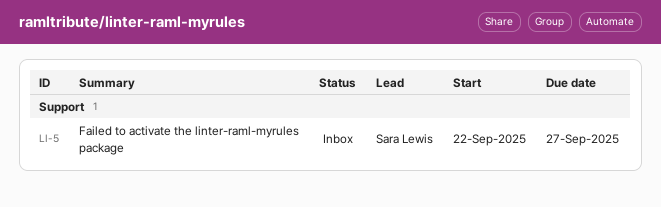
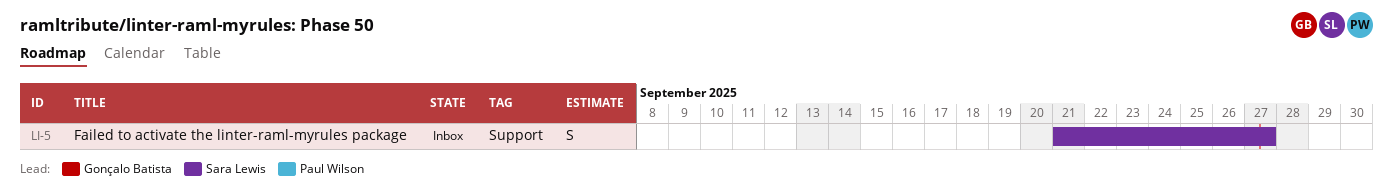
LI-5, start: Sep 22 -> Sep 21

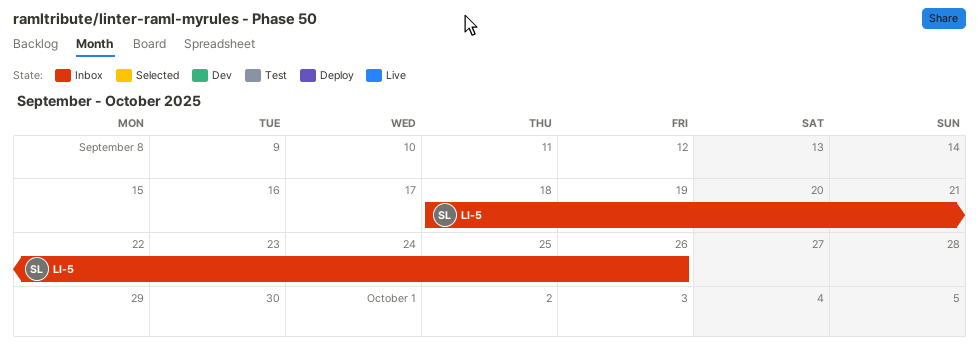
LI-5, start: Sep 21 -> Sep 18
LI-5, due: Sep 27 -> Sep 26

